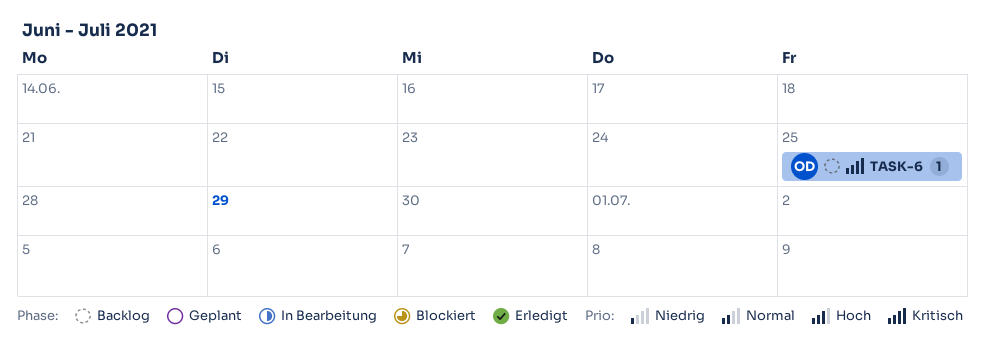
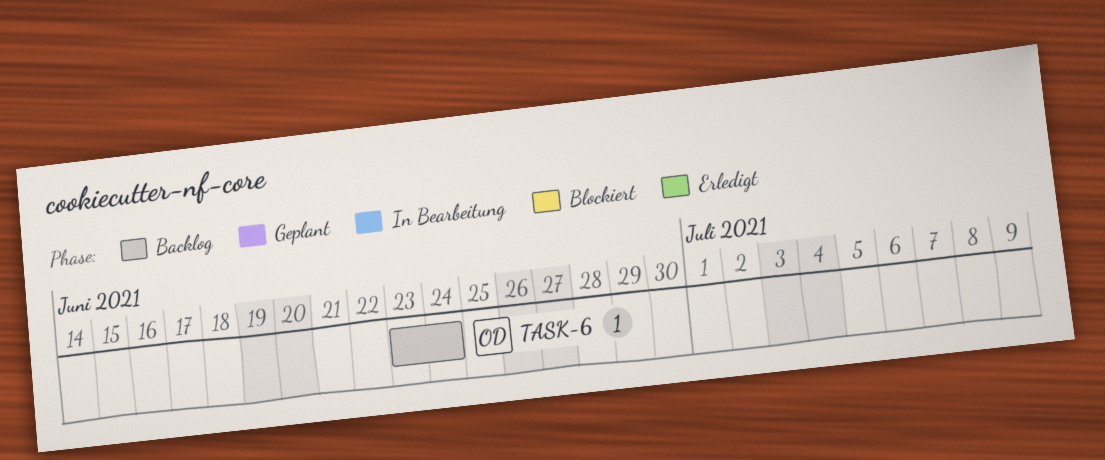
TASK-6, start: Jun 25 -> Jun 23
TASK-6, due: Jun 25 -> Jun 24

